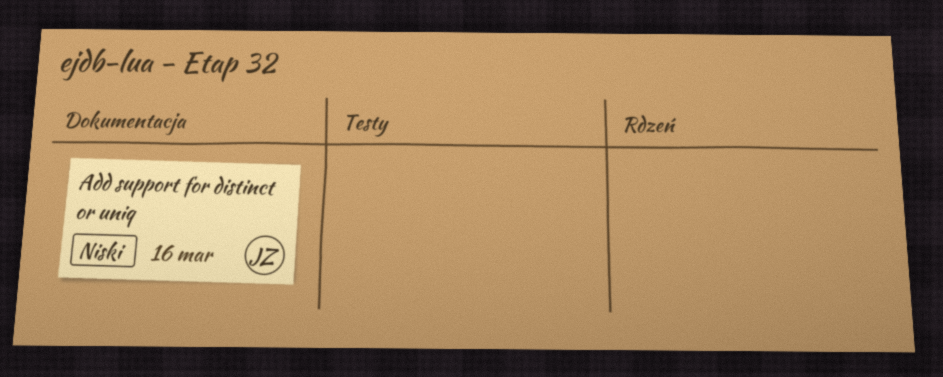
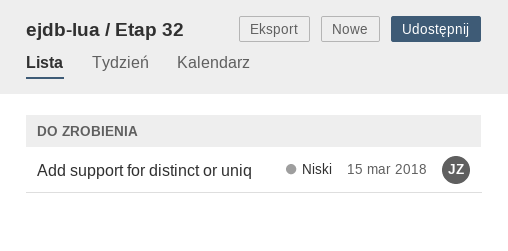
Add support for distinct or uniq, due: Mar 16 -> Mar 15

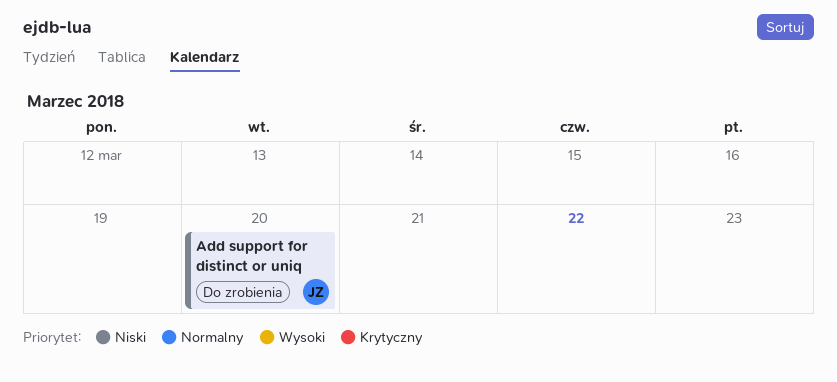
Add support for distinct or uniq, due: Mar 15 -> Mar 20

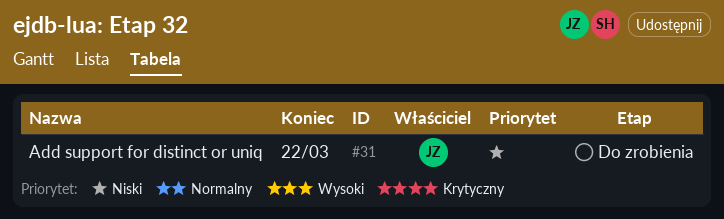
Add support for distinct or uniq, due: Mar 20 -> Mar 22

